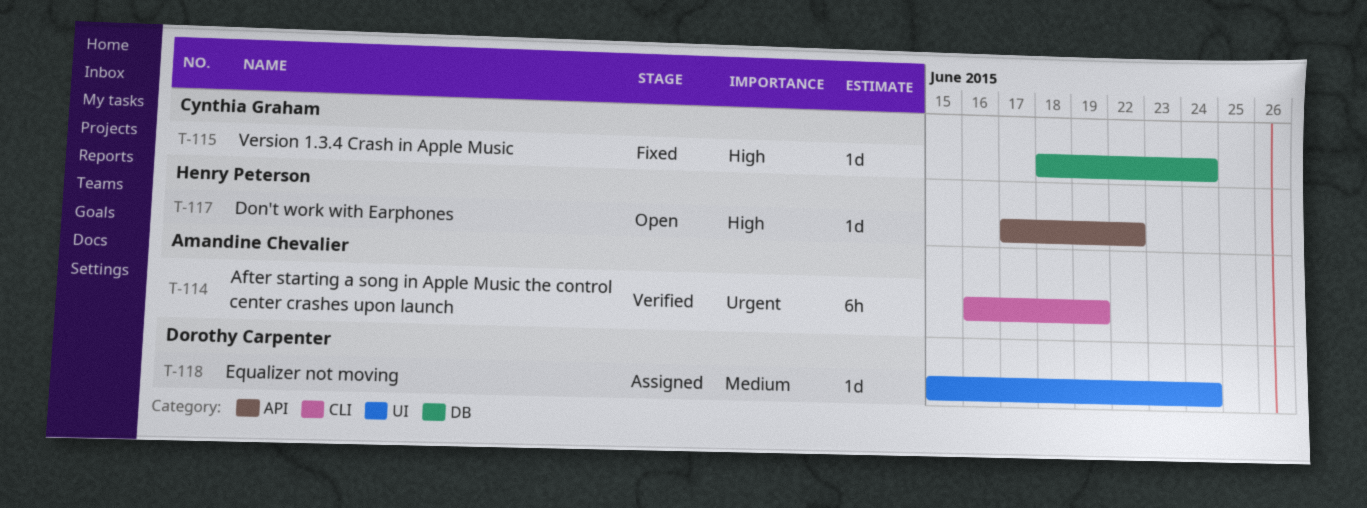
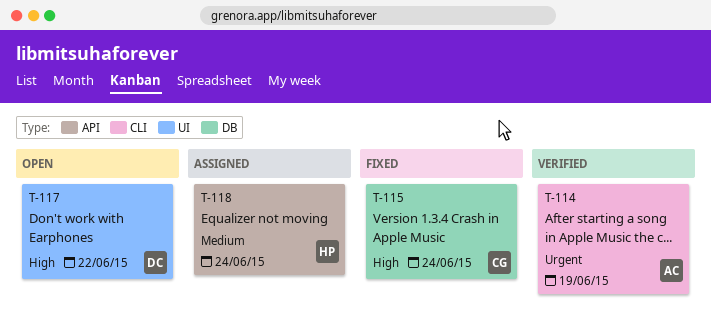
T-117, owner: Henry Peterson -> Dorothy Carpenter
T-117, label: API -> UI
T-118, owner: Dorothy Carpenter -> Henry Peterson
T-118, label: UI -> API

